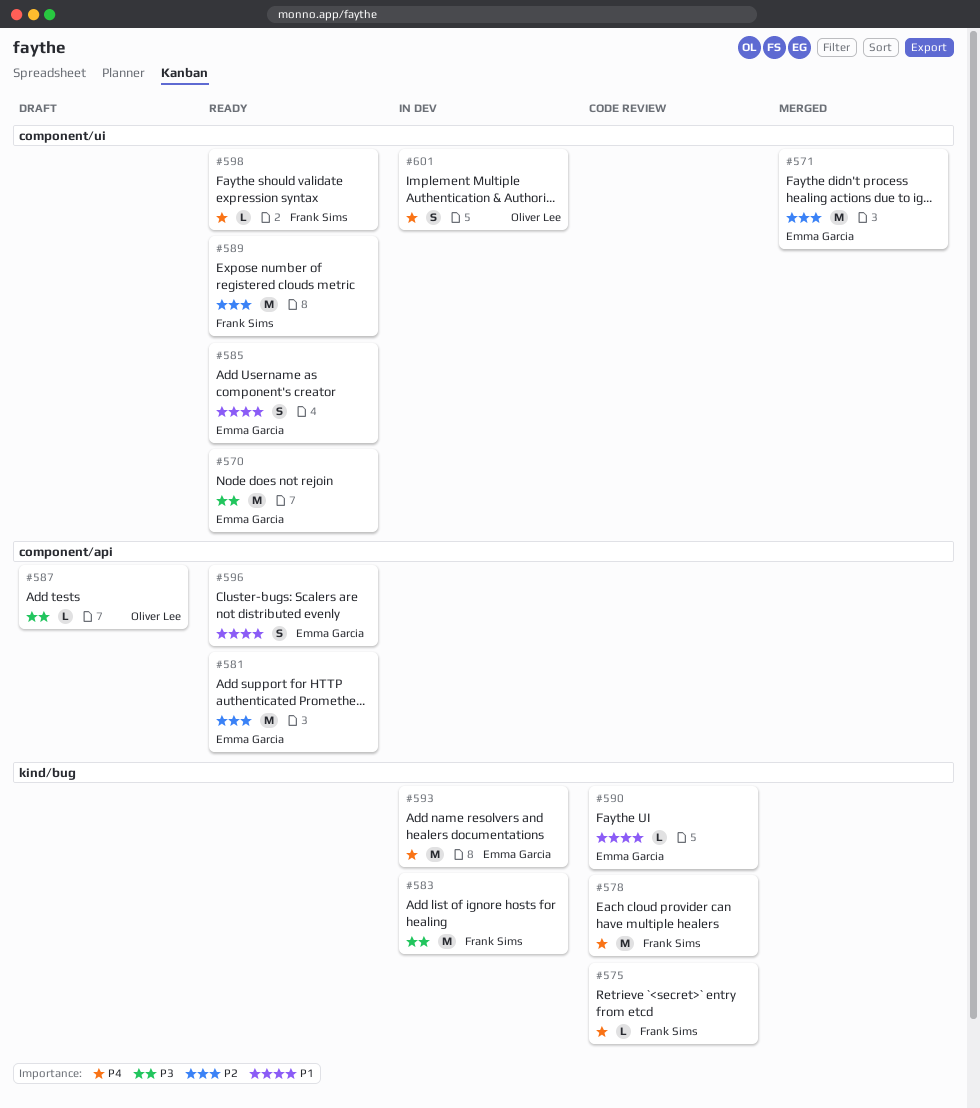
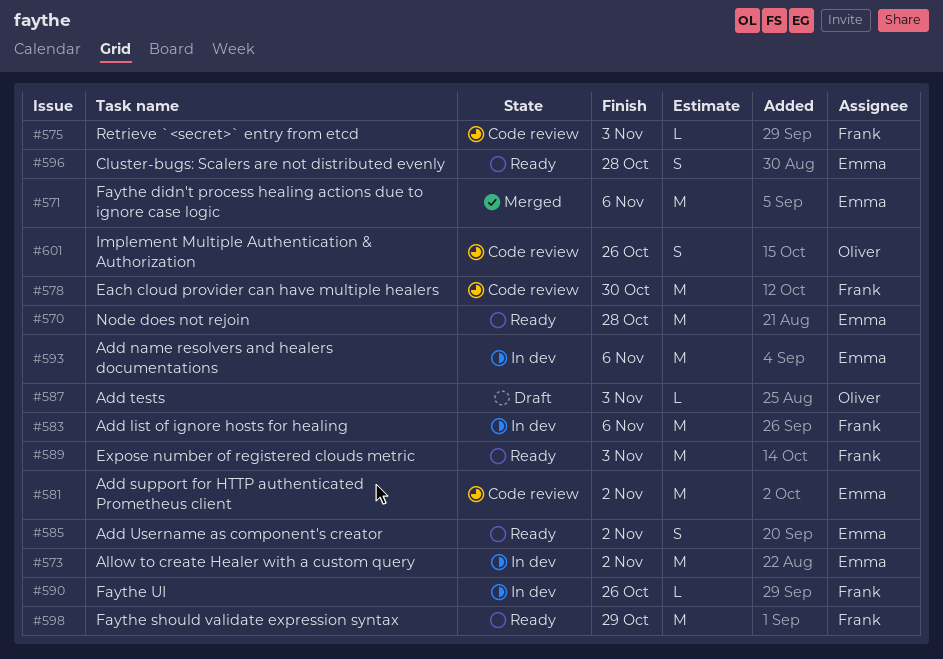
#573: none -> present
#581, status: Ready -> Code review
#590, status: Code review -> In dev
#590, owner: Emma Garcia -> Frank Sims
#598, estimate: L -> M
#601, status: In dev -> Code review

